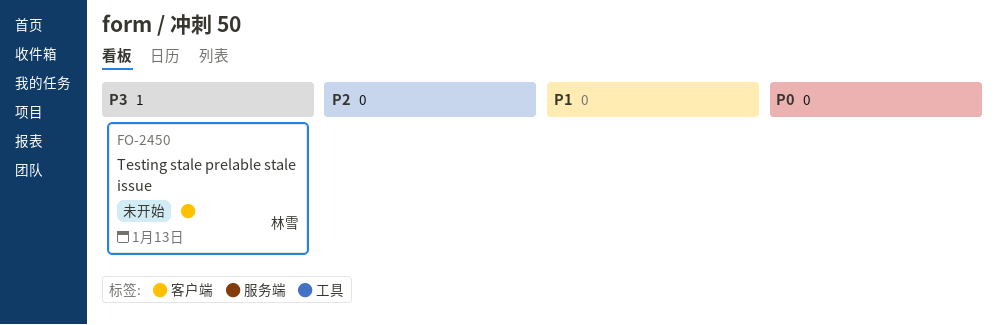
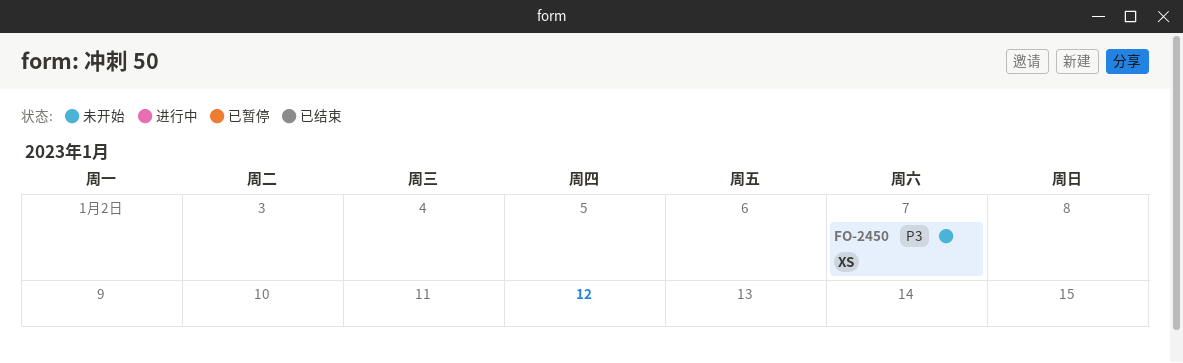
FO-2450, due: Jan 13 -> Jan 7

